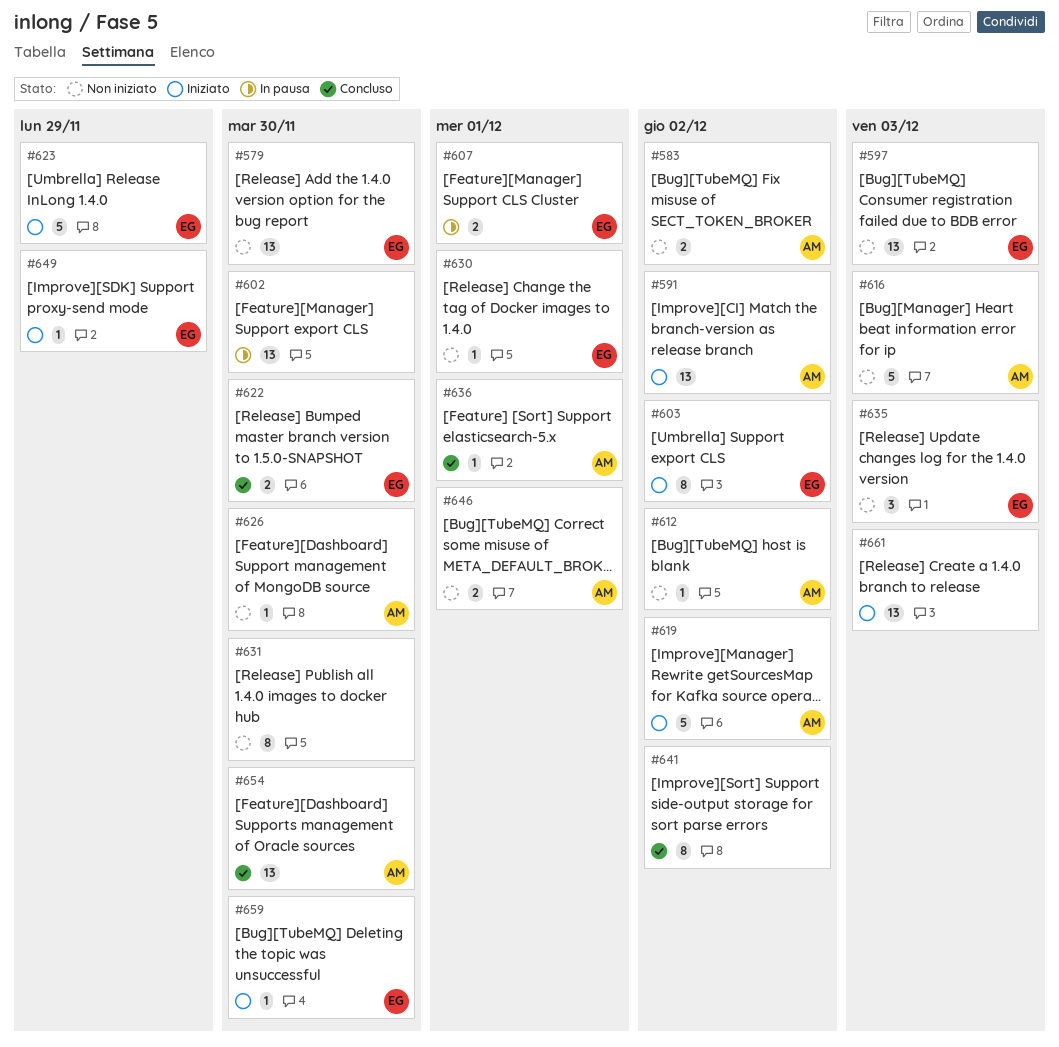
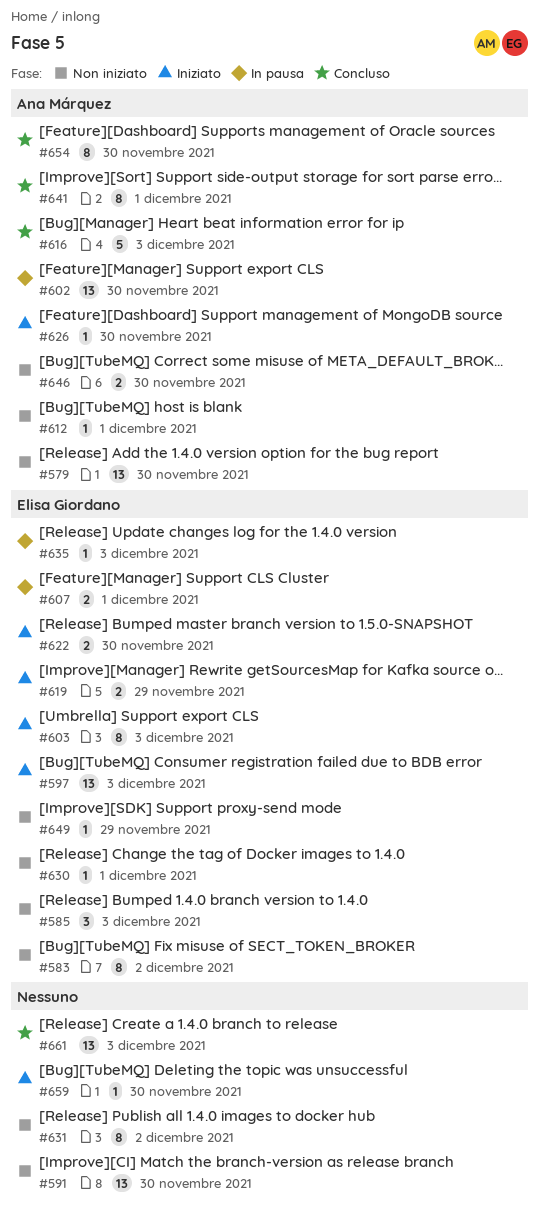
#579, owner: Elisa Giordano -> Ana Márquez
#583, owner: Ana Márquez -> Elisa Giordano
#583, estimate: 2 -> 8
#585: none -> present
#591, status: Iniziato -> Non iniziato
#591, owner: Ana Márquez -> none
#591, due: Dec 2 -> Nov 30
#597, status: Non iniziato -> Iniziato
#602, owner: none -> Ana Márquez
#603, due: Dec 2 -> Dec 3
#612, due: Dec 2 -> Dec 1
#616, status: Non iniziato -> Concluso
#619, owner: Ana Márquez -> Elisa Giordano
#619, estimate: 5 -> 2
#619, due: Dec 2 -> Nov 29
#622, status: Concluso -> Iniziato
#623: present -> none
#626, status: Non iniziato -> Iniziato
#631, due: Nov 30 -> Dec 2
#635, status: Non iniziato -> In pausa
#635, estimate: 3 -> 1
#636: present -> none
#641, owner: none -> Ana Márquez
#641, due: Dec 2 -> Dec 1
#646, due: Dec 1 -> Nov 30
#649, status: Iniziato -> Non iniziato
#654, estimate: 13 -> 8
#659, owner: Elisa Giordano -> none
#661, status: Iniziato -> Concluso

